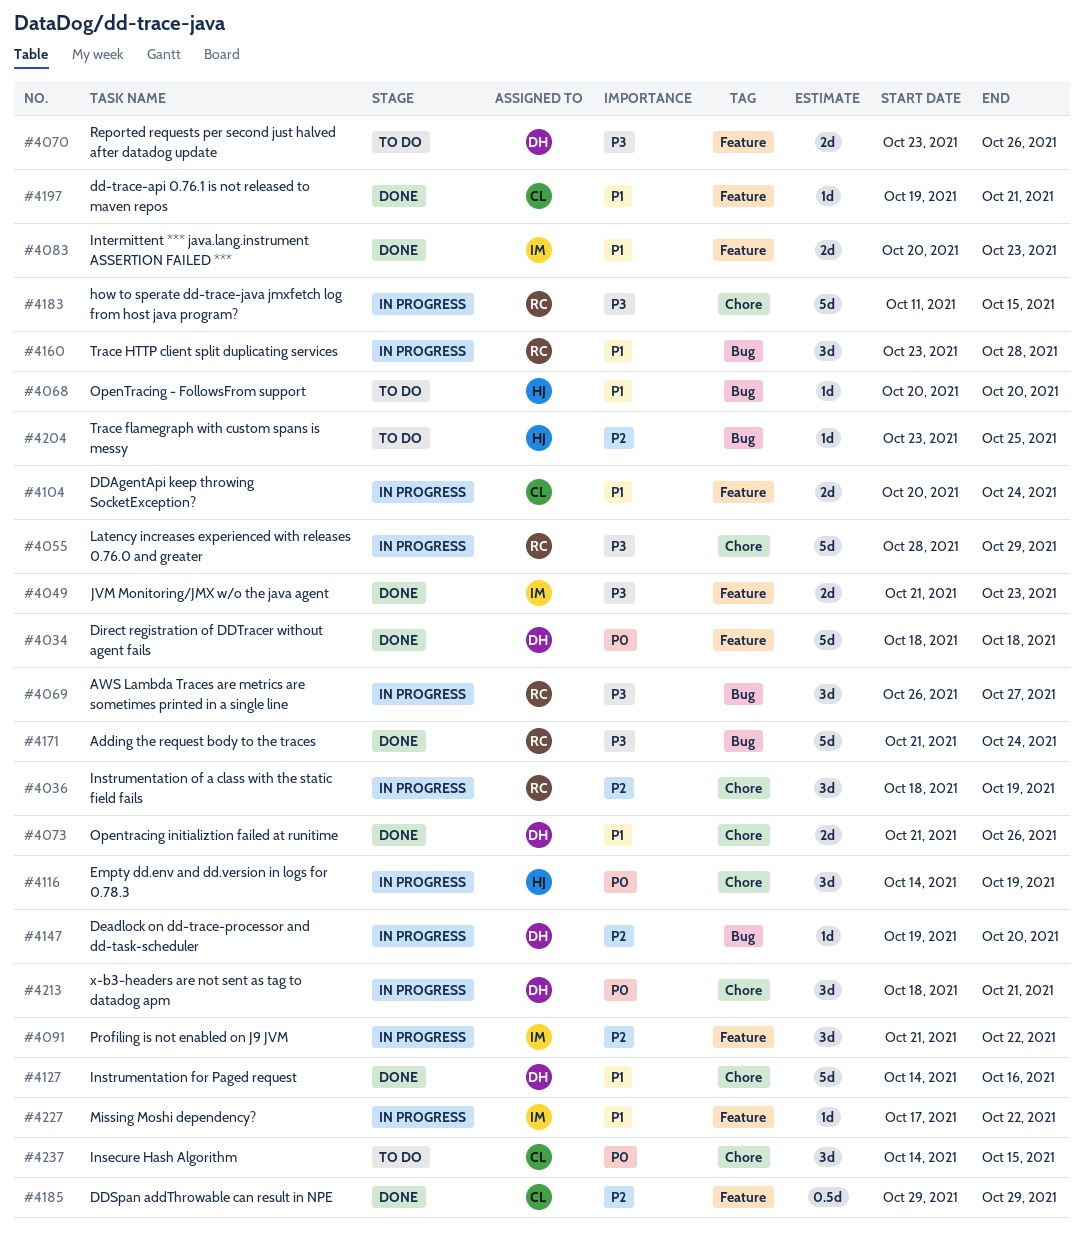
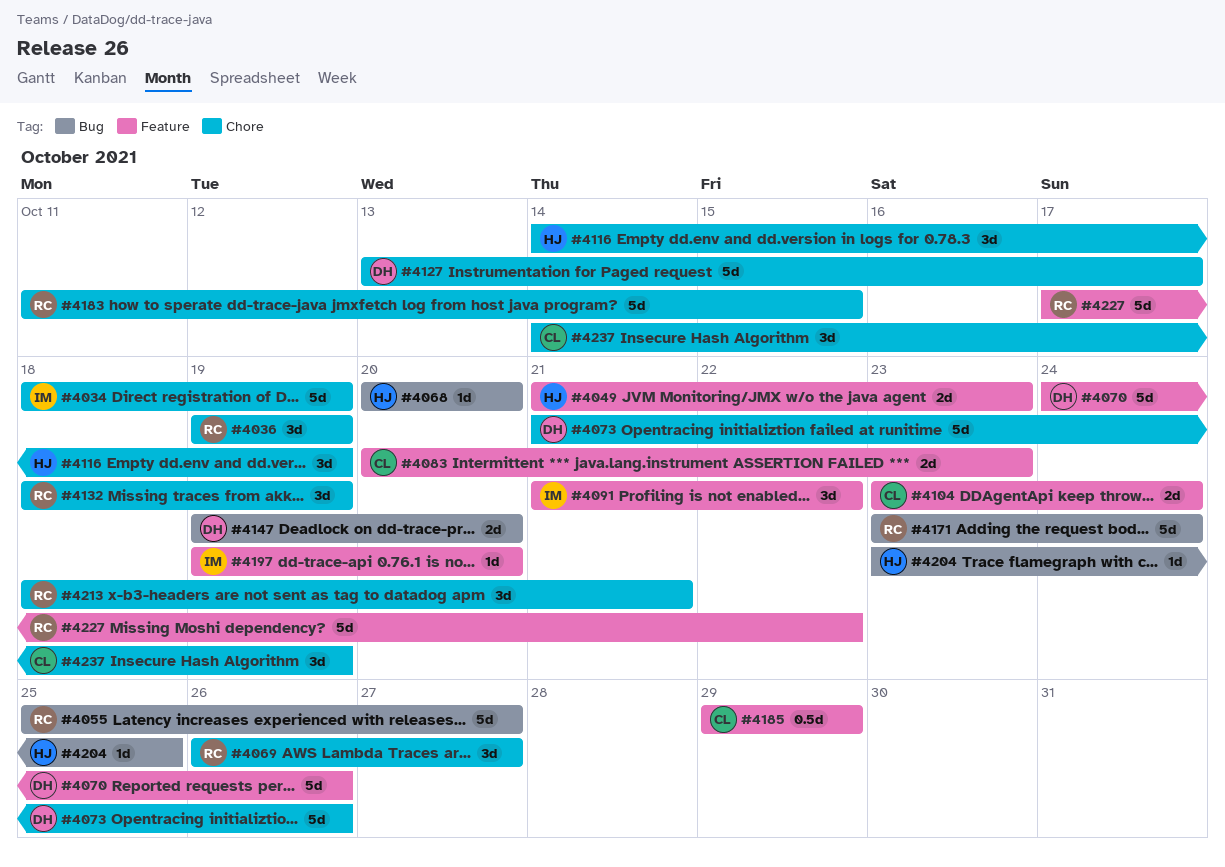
#4034, owner: DH -> IM
#4034, label: Feature -> Chore
#4034, due: Oct 18 -> Oct 19
#4036, start: Oct 18 -> Oct 19
#4049, owner: IM -> HJ
#4055, label: Chore -> Bug
#4055, start: Oct 28 -> Oct 25
#4055, due: Oct 29 -> Oct 27
#4069, label: Bug -> Chore
#4070, estimate: 2d -> 5d
#4070, start: Oct 23 -> Oct 24
#4073, estimate: 2d -> 5d
#4083, owner: IM -> CL
#4104, start: Oct 20 -> Oct 23
#4127, start: Oct 14 -> Oct 13
#4127, due: Oct 16 -> Oct 17
#4132: none -> present
#4147, estimate: 1d -> 2d
#4160: present -> none
#4171, start: Oct 21 -> Oct 23
#4197, owner: CL -> IM
#4197, due: Oct 21 -> Oct 20
#4213, owner: DH -> RC
#4227, owner: IM -> RC
#4227, estimate: 1d -> 5d
#4237, due: Oct 15 -> Oct 19

